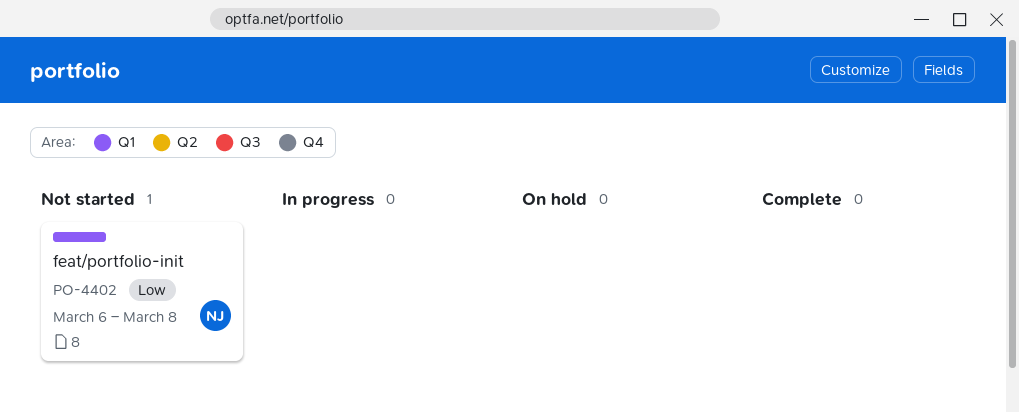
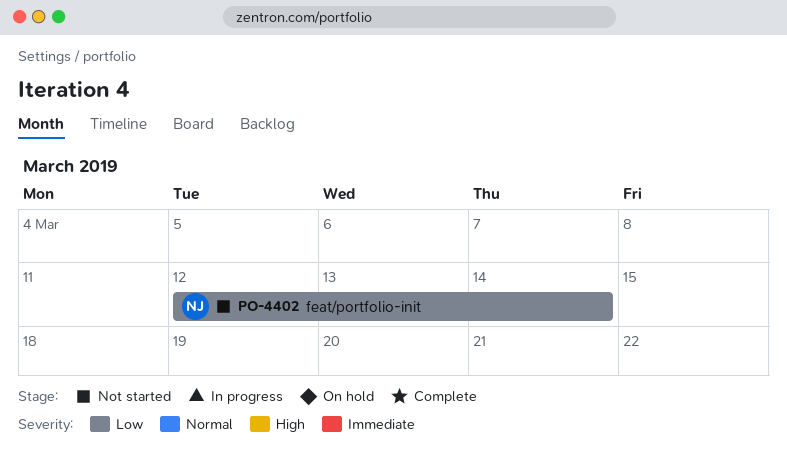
PO-4402, start: Mar 6 -> Mar 12
PO-4402, due: Mar 8 -> Mar 14

